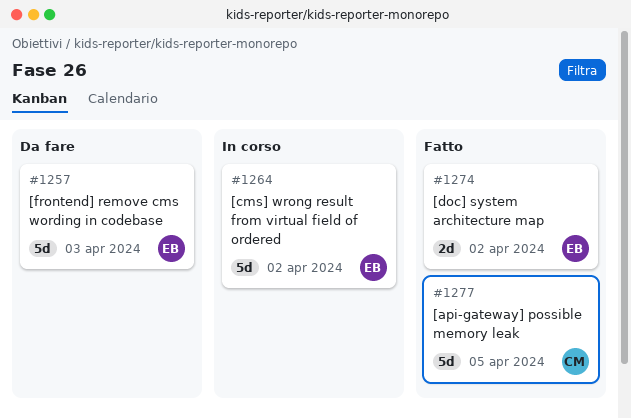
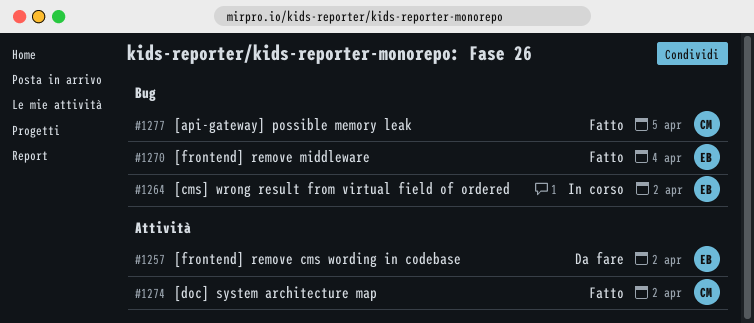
#1257, due: Apr 3 -> Apr 2
#1270: none -> present
#1274, owner: EB -> CM

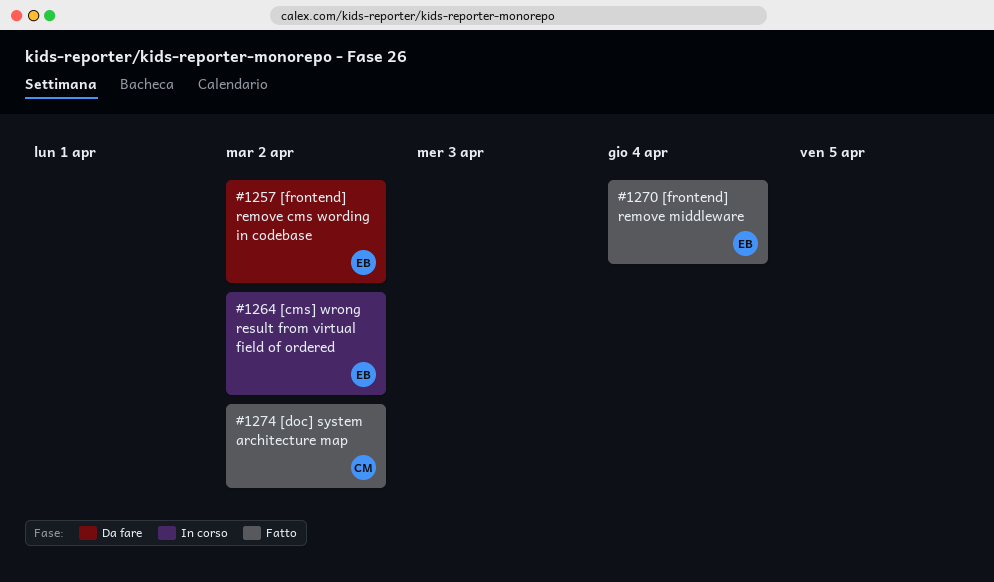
#1277: present -> none

